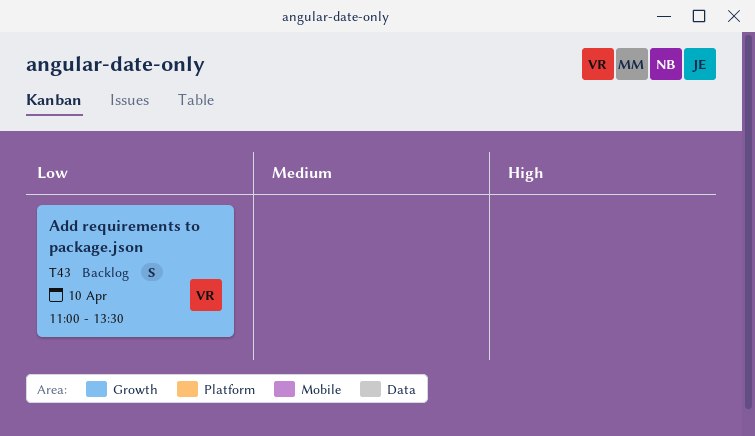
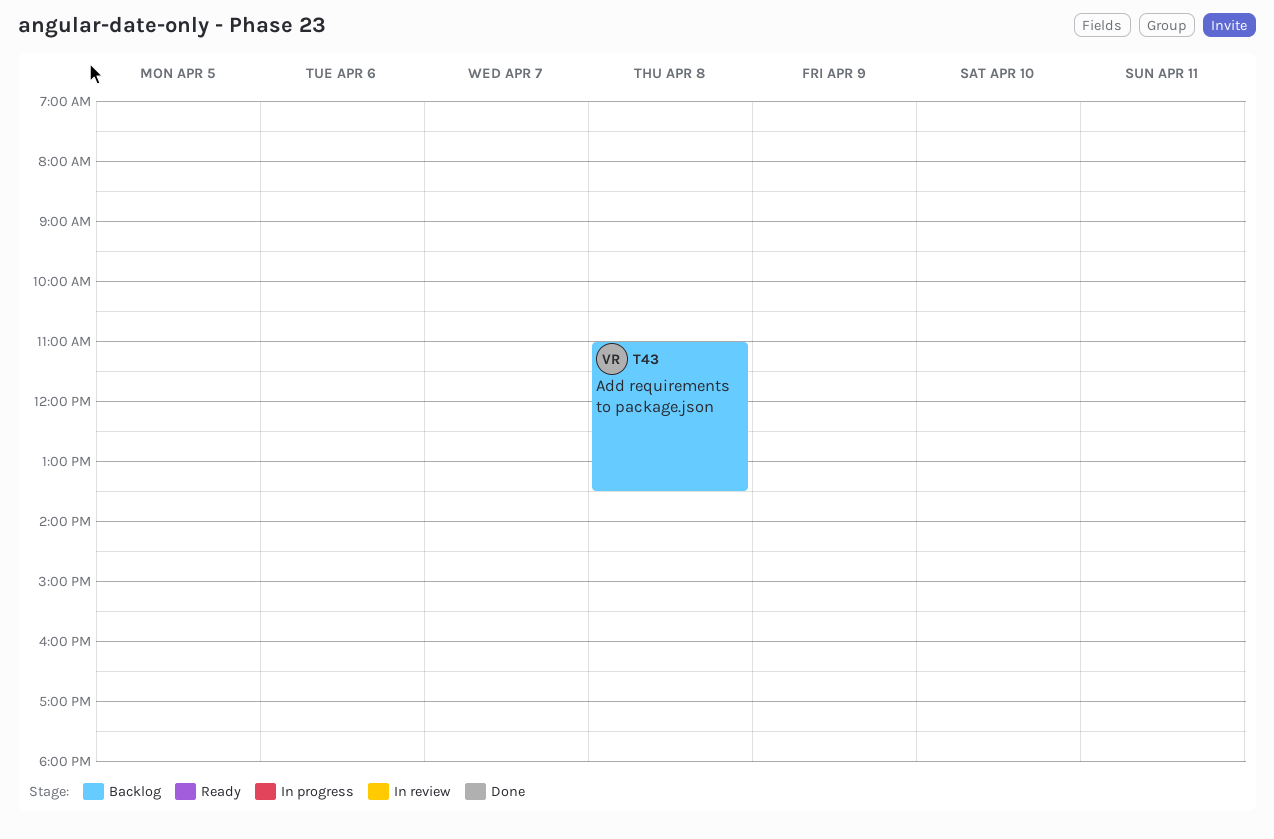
T43, day: Apr 10 -> Apr 8

